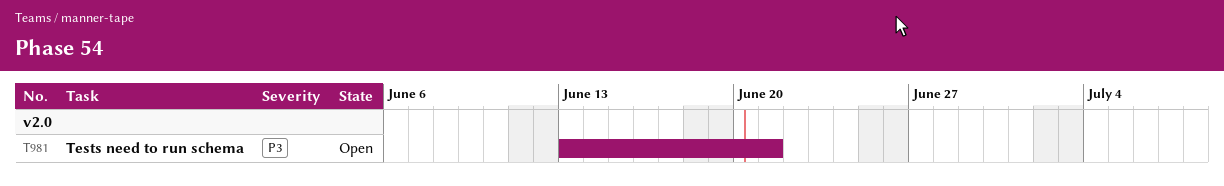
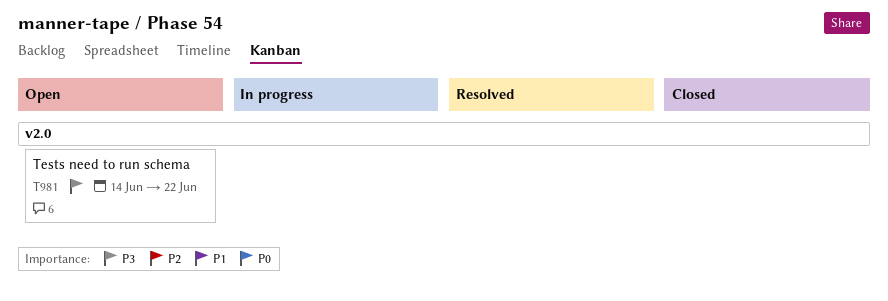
T981, start: Jun 13 -> Jun 14
T981, due: Jun 21 -> Jun 22

